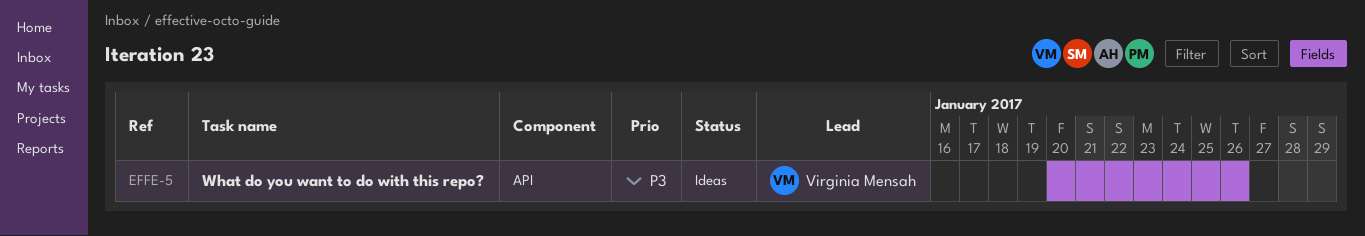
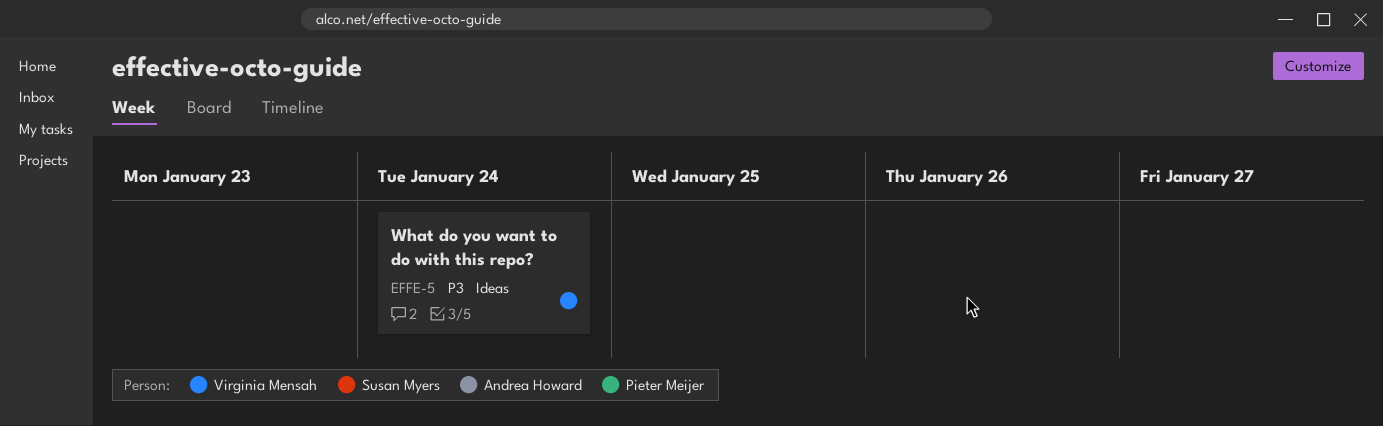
EFFE-5, due: Jan 26 -> Jan 24

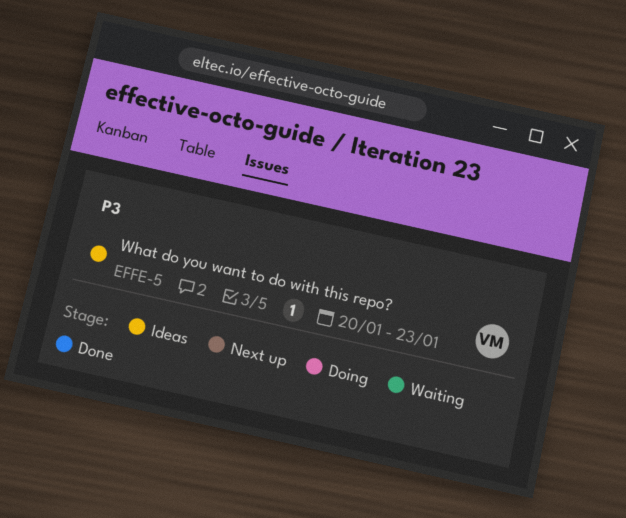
EFFE-5, due: Jan 24 -> Jan 23

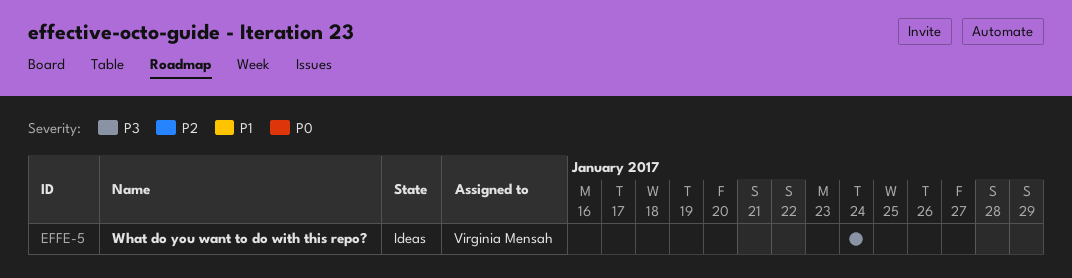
EFFE-5, start: Jan 20 -> Jan 24
EFFE-5, due: Jan 23 -> Jan 24

